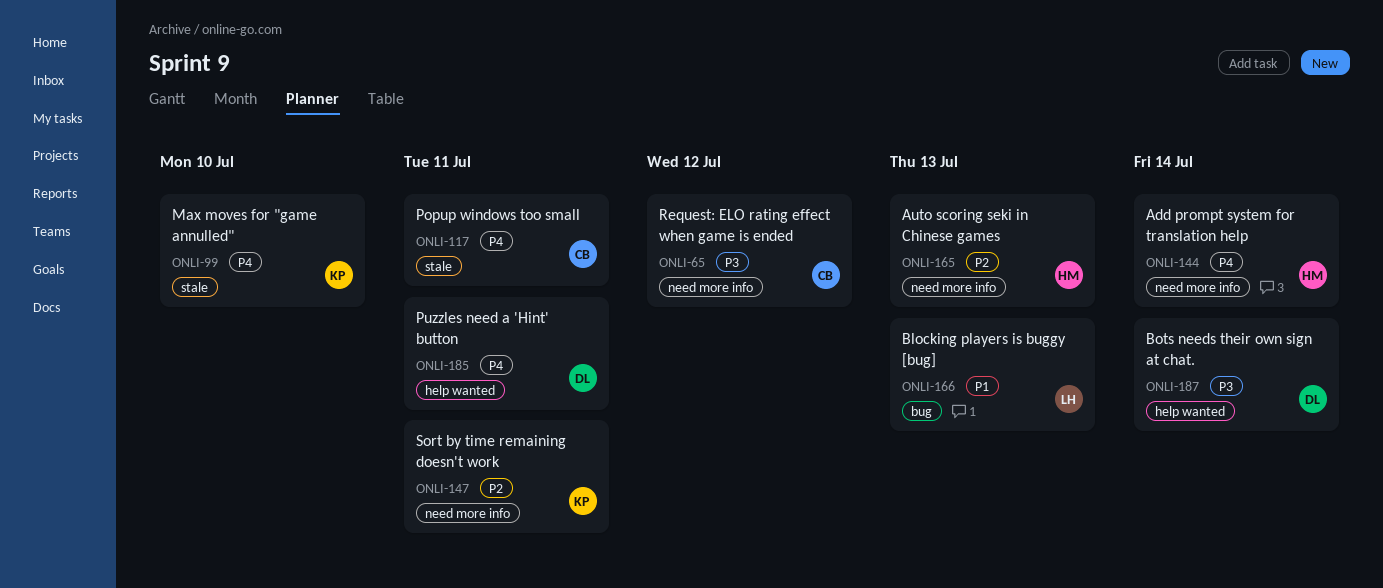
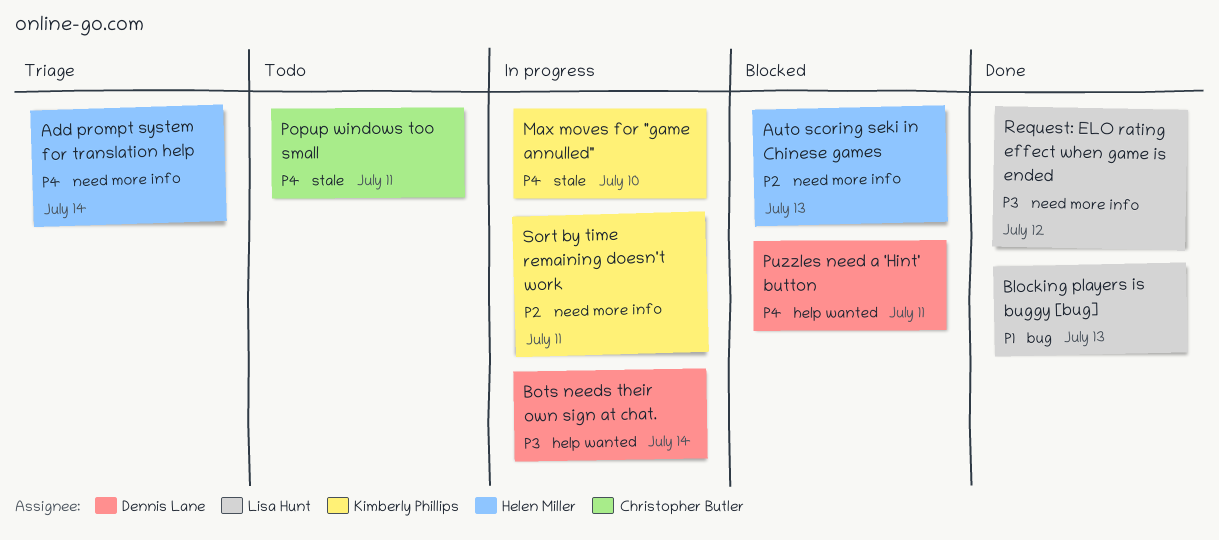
Request: ELO rating effect when game is ended, owner: Christopher Butler -> Lisa Hunt

